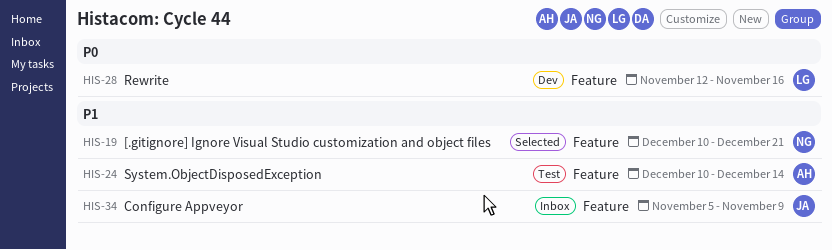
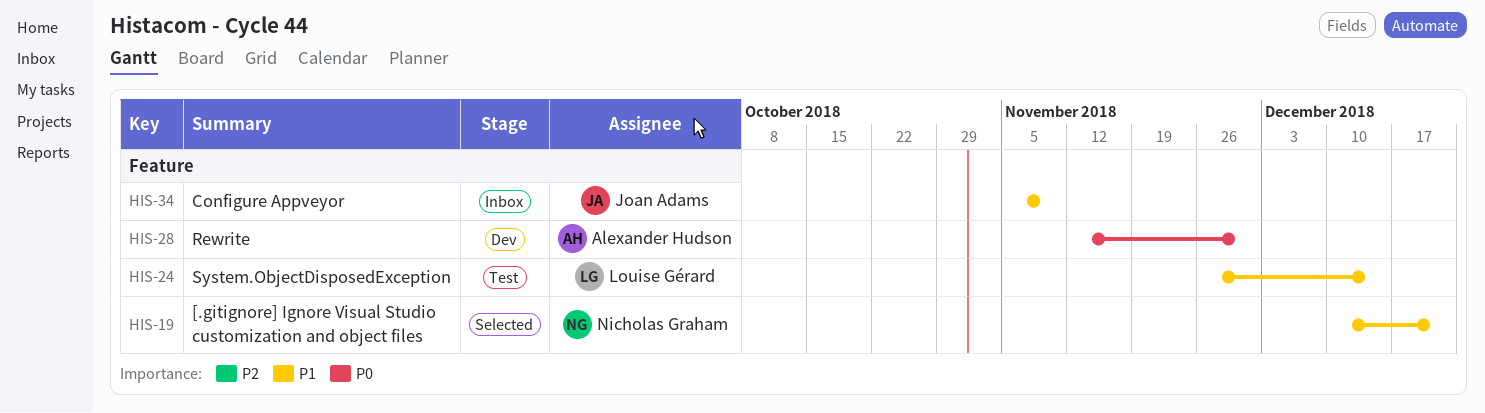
HIS-24, owner: Alexander Hudson -> Louise Gérard
HIS-24, start: Dec 10 -> Nov 26
HIS-28, owner: Louise Gérard -> Alexander Hudson
HIS-28, due: Nov 16 -> Nov 30

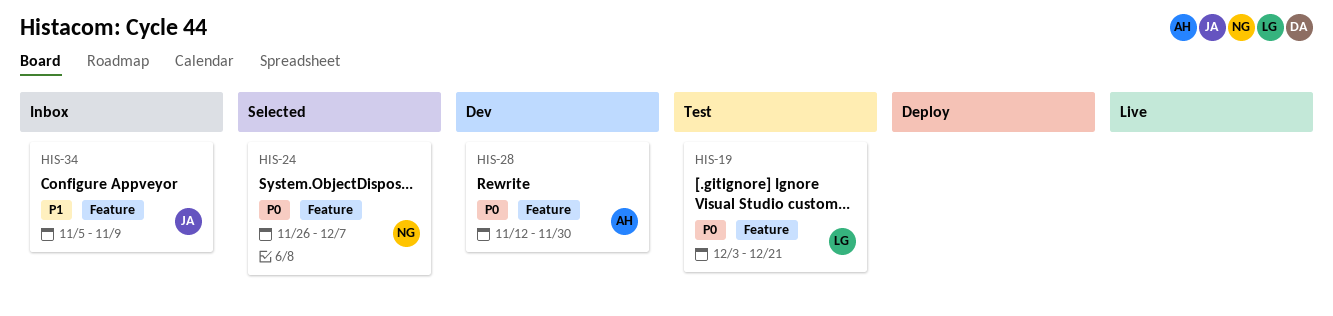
HIS-19, status: Selected -> Test
HIS-19, owner: Nicholas Graham -> Louise Gérard
HIS-19, priority: P1 -> P0
HIS-19, start: Dec 10 -> Dec 3
HIS-24, status: Test -> Selected
HIS-24, owner: Louise Gérard -> Nicholas Graham
HIS-24, priority: P1 -> P0
HIS-24, due: Dec 14 -> Dec 7

